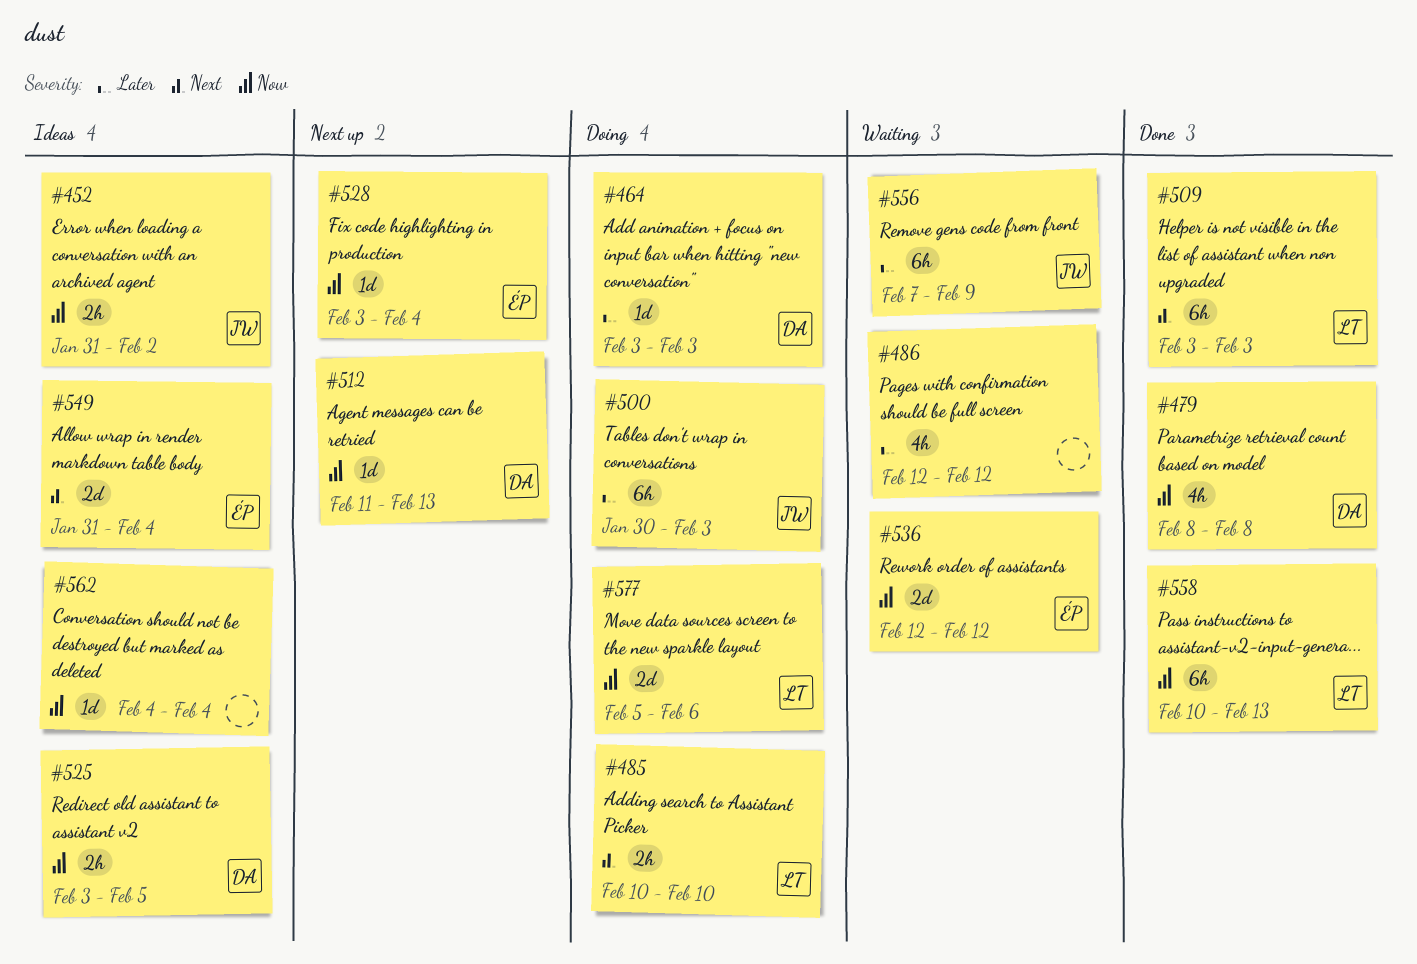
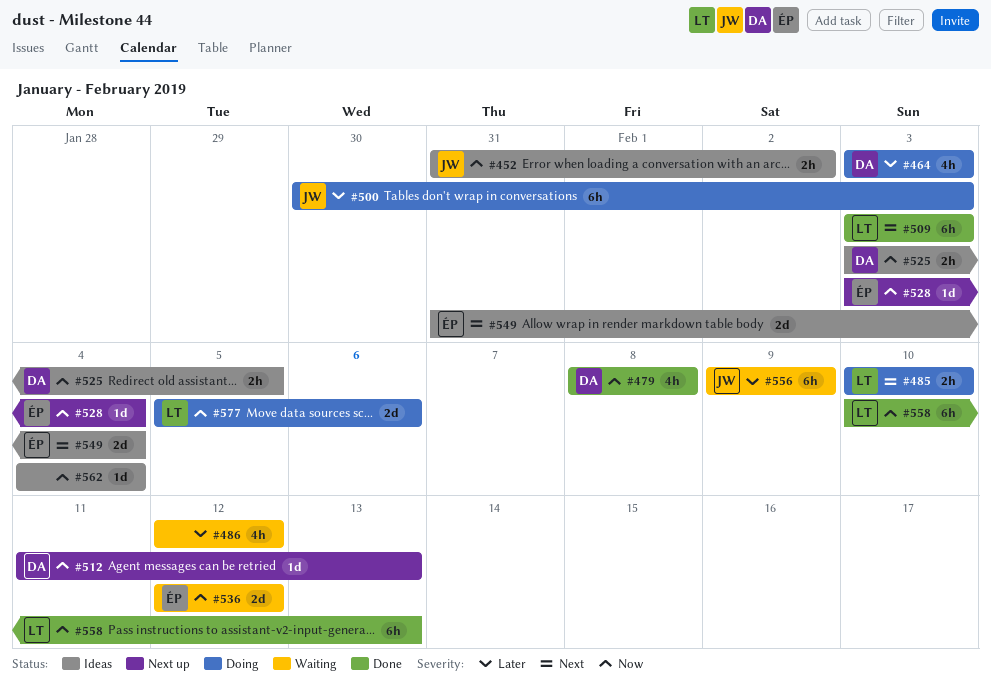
#464, estimate: 1d -> 4h
#556, start: Feb 7 -> Feb 9

